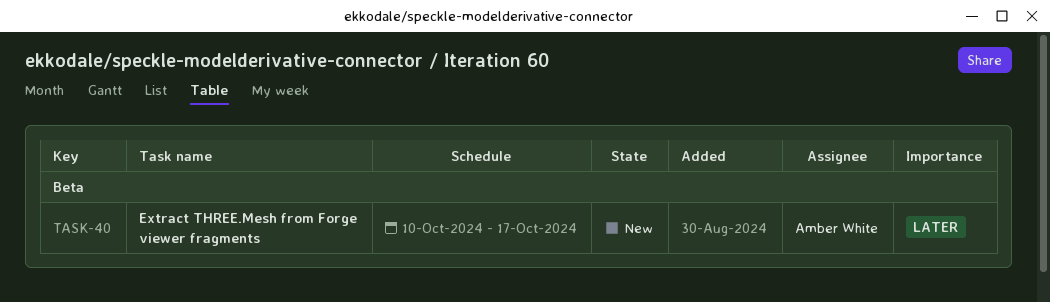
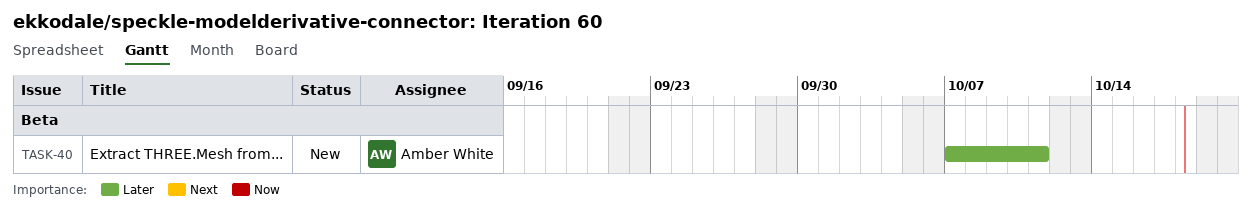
TASK-40, start: Oct 10 -> Oct 7
TASK-40, due: Oct 17 -> Oct 11

